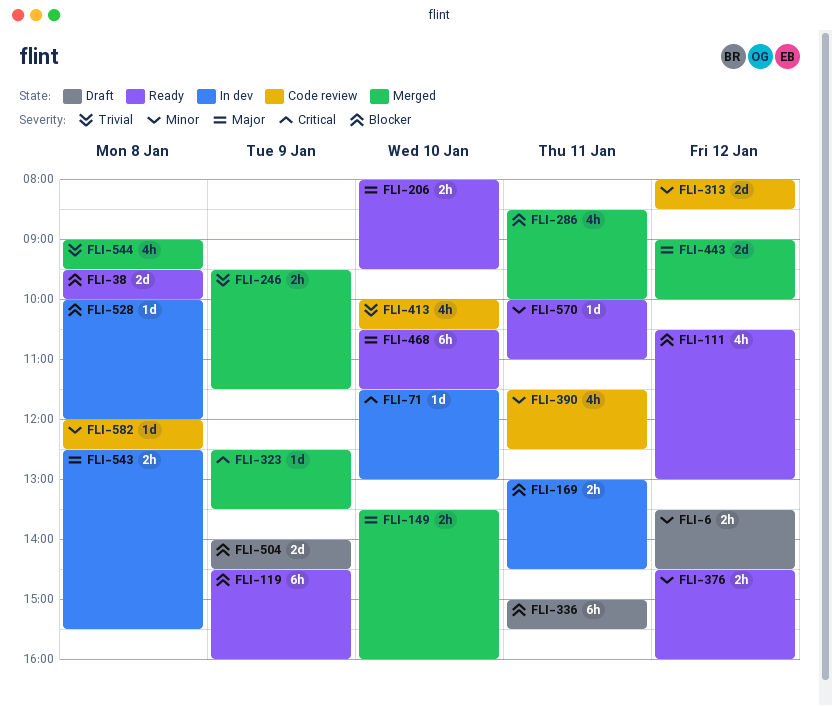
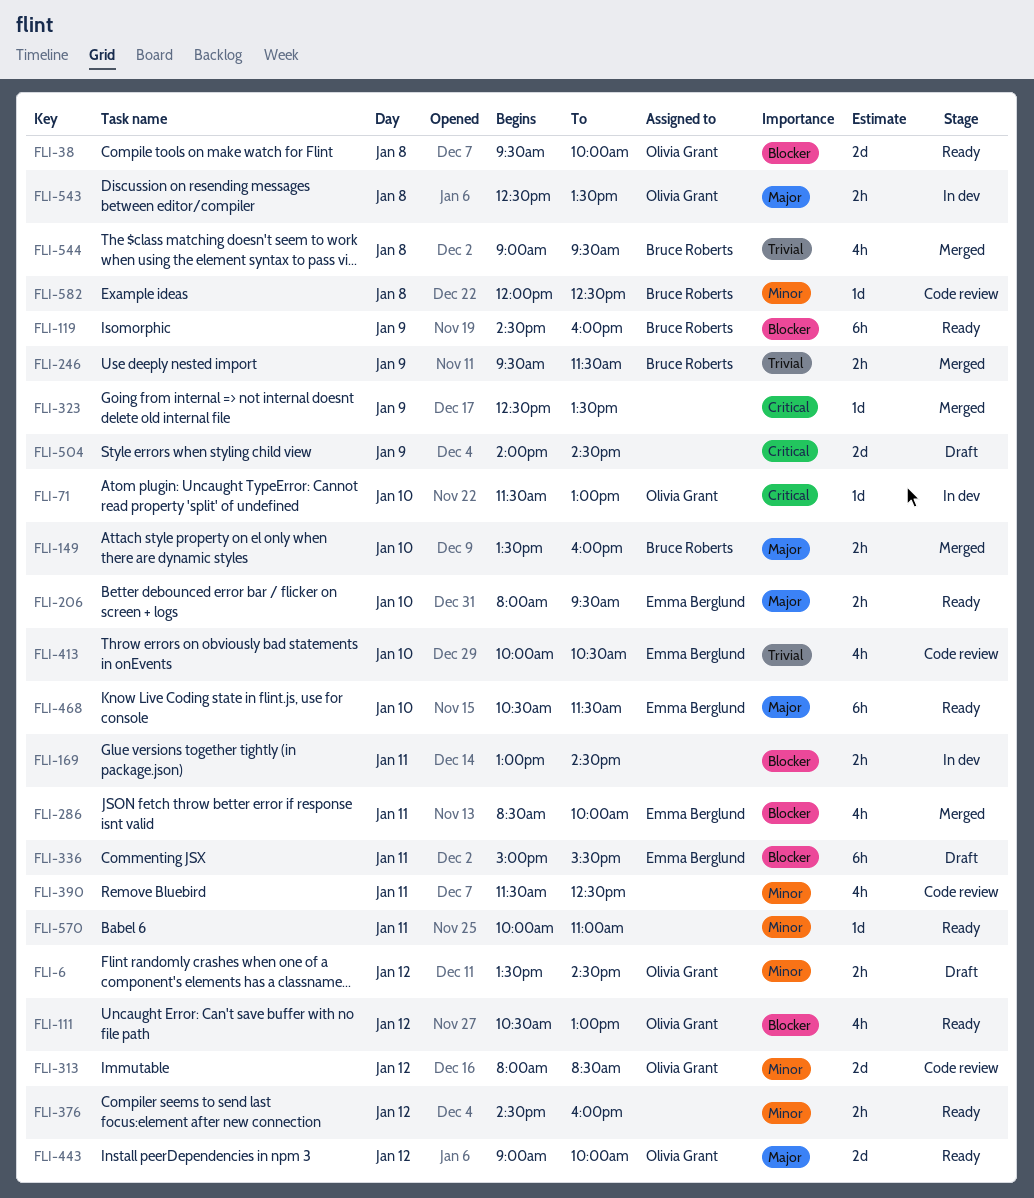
FLI-443, status: Merged -> Ready
FLI-504, priority: Blocker -> Critical
FLI-528: present -> none
FLI-543, ends: 15:30 -> 13:30

